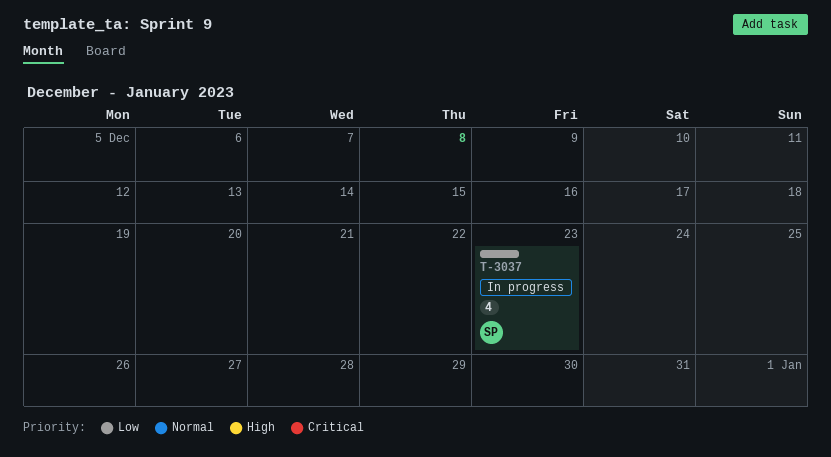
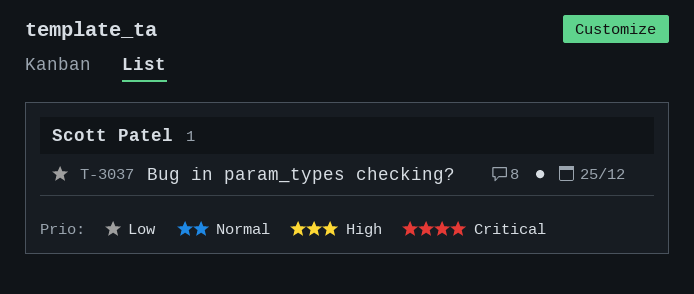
T-3037, estimate: 4 -> 1
T-3037, due: Dec 23 -> Dec 25

